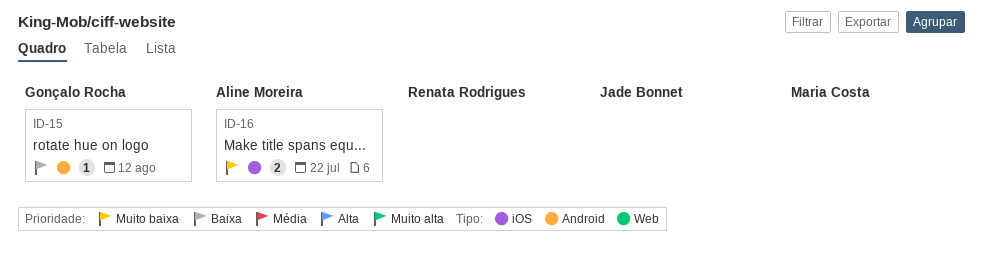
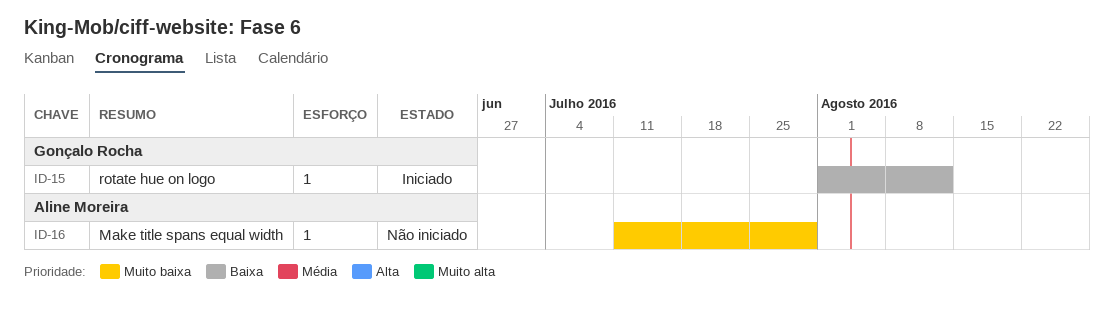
ID-16, estimate: 2 -> 1
ID-16, due: Jul 22 -> Jul 29

